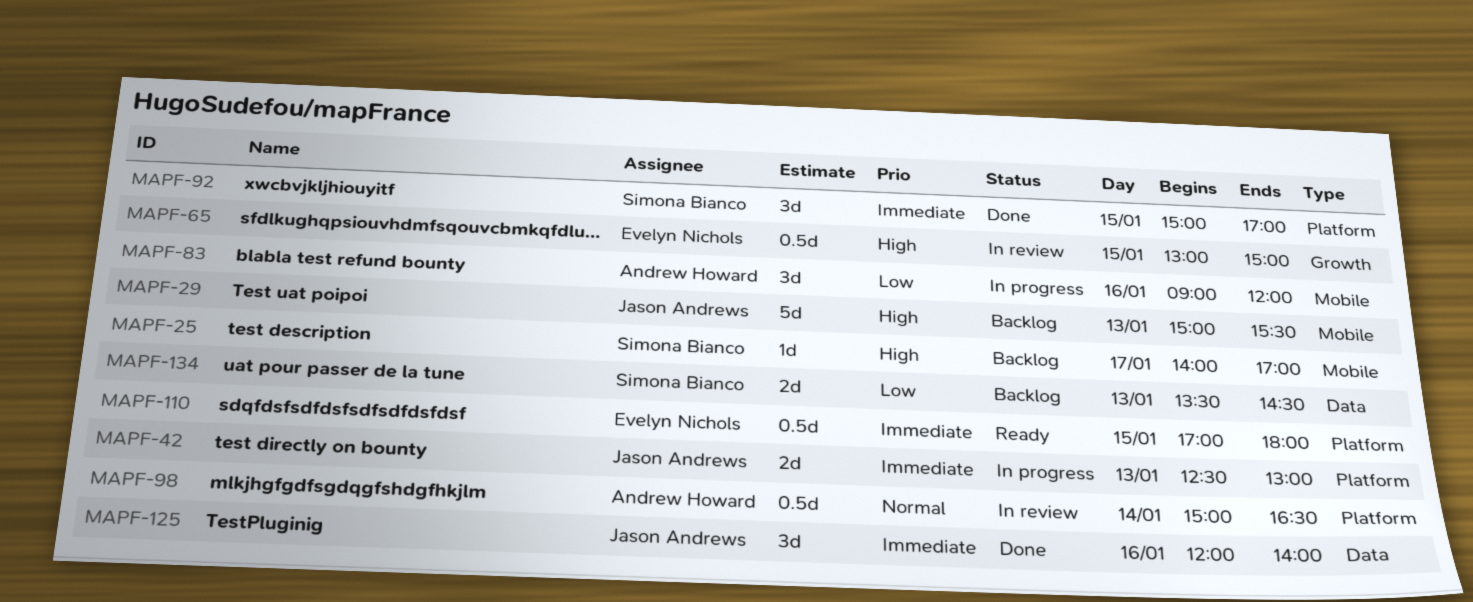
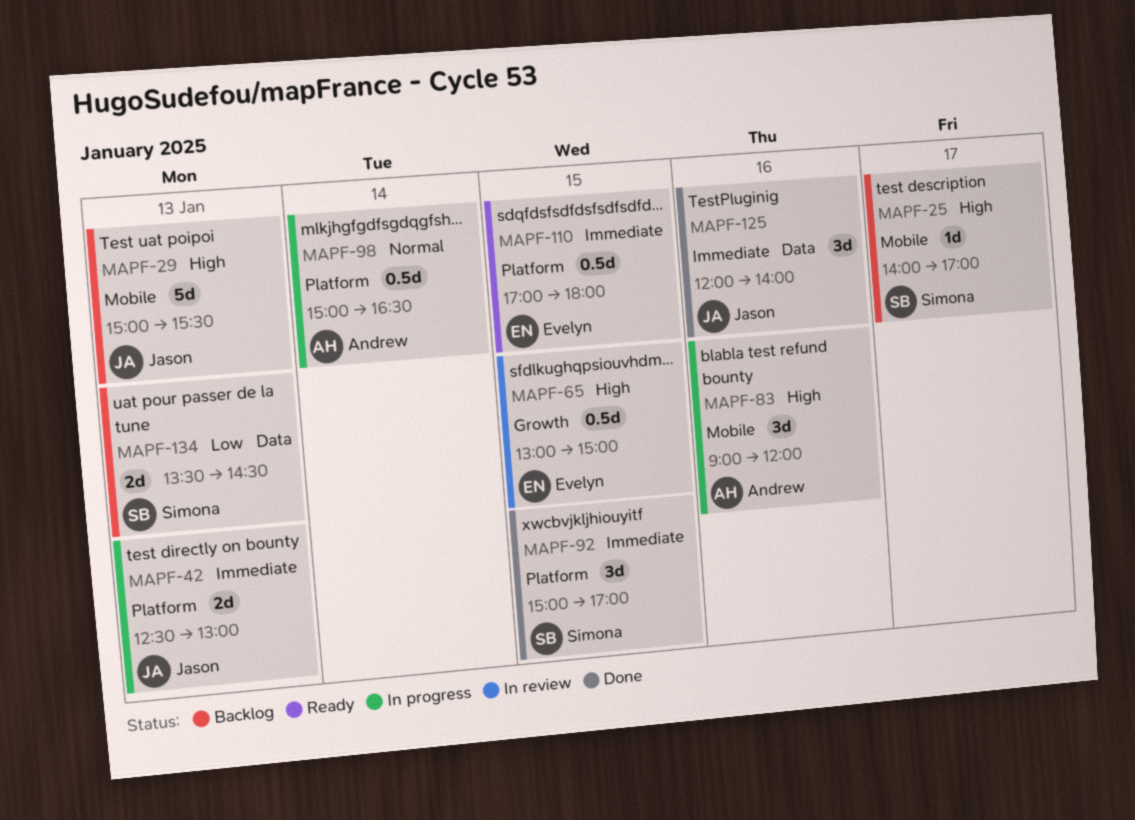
MAPF-83, priority: Low -> High
MAPF-98, status: In review -> In progress

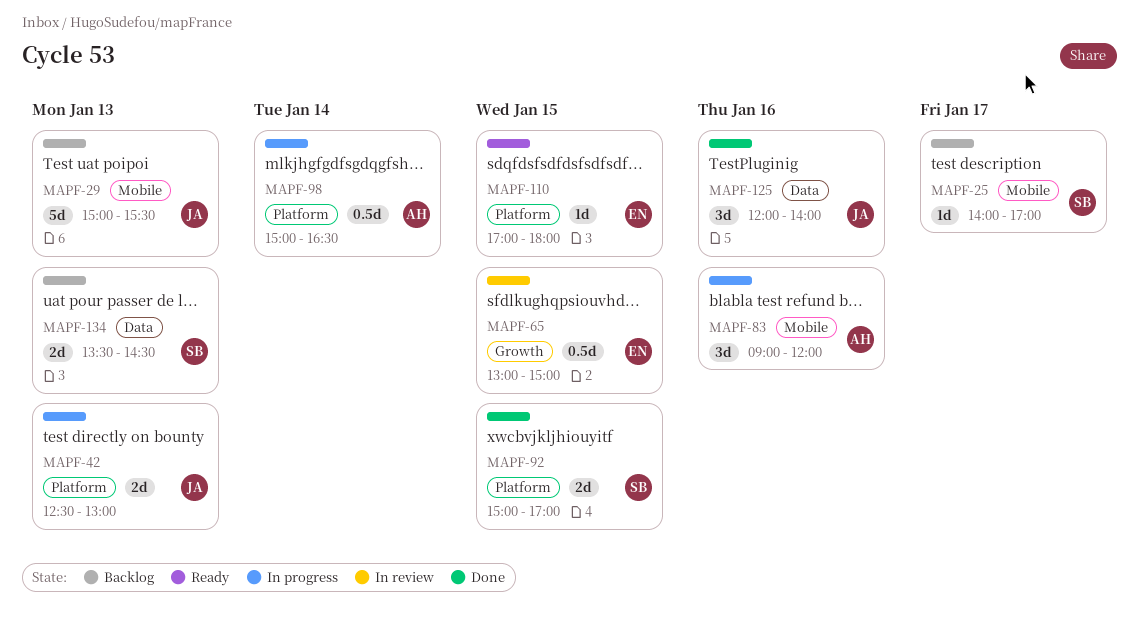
MAPF-92, estimate: 3d -> 2d
MAPF-110, estimate: 0.5d -> 1d

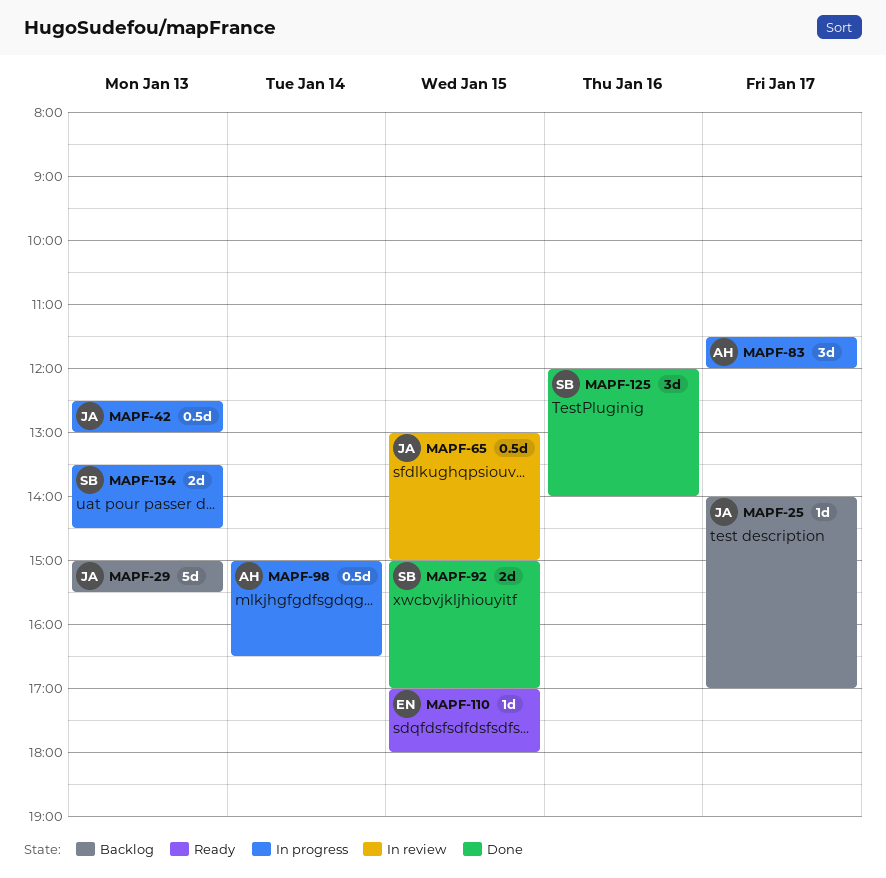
MAPF-25, owner: SB -> JA
MAPF-42, estimate: 2d -> 0.5d
MAPF-65, owner: EN -> JA
MAPF-83, day: Jan 16 -> Jan 17
MAPF-83, begins: 09:00 -> 11:30
MAPF-125, owner: JA -> SB
MAPF-134, status: Backlog -> In progress

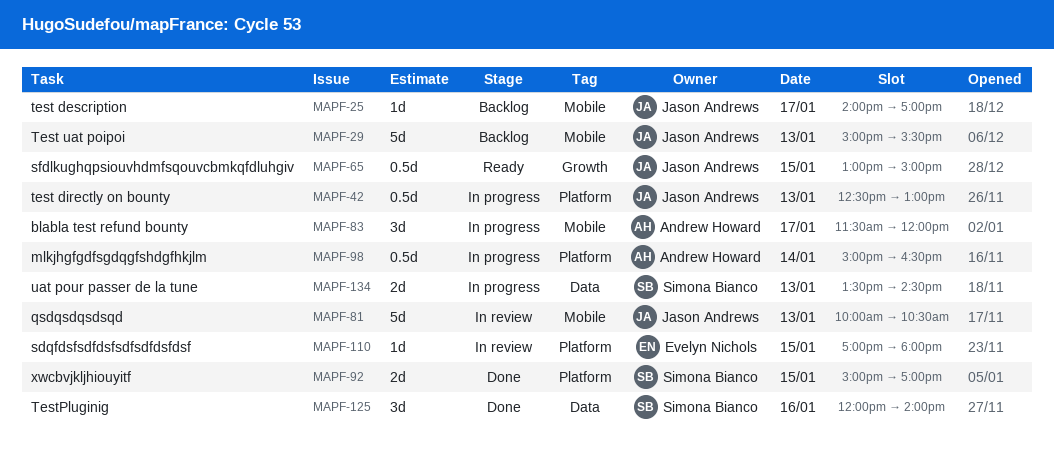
MAPF-65, status: In review -> Ready
MAPF-81: none -> present
MAPF-110, status: Ready -> In review

